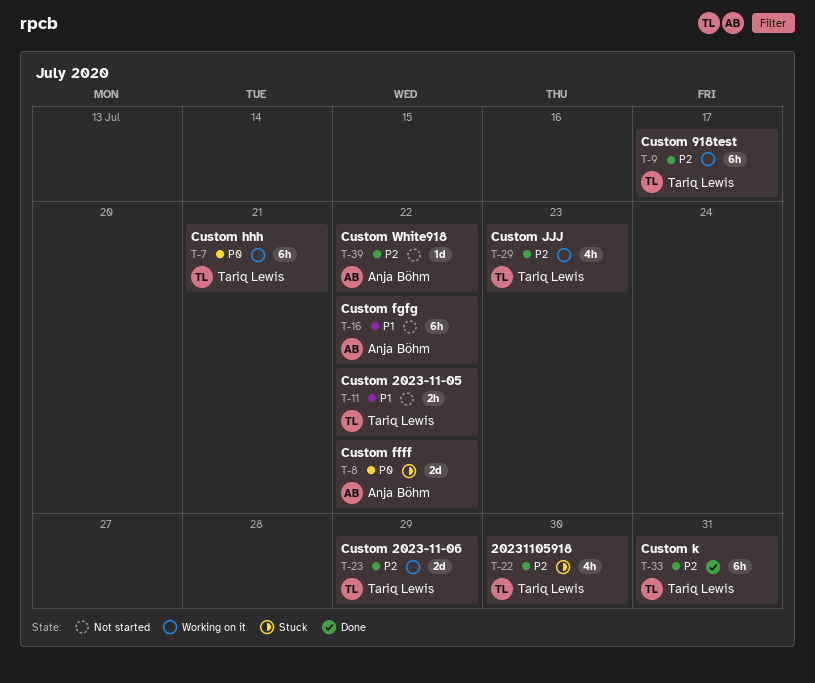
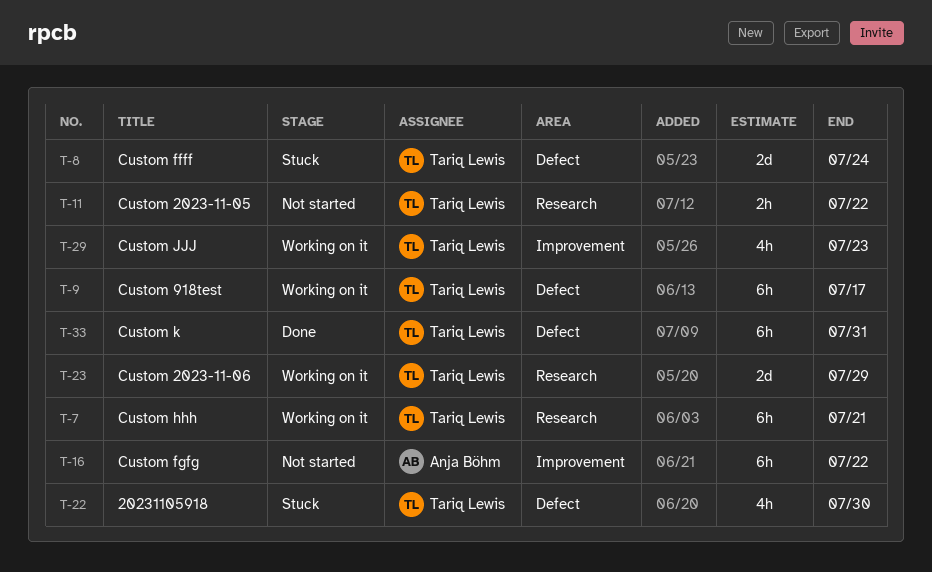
T-8, owner: Anja Böhm -> Tariq Lewis
T-8, due: Jul 22 -> Jul 24
T-39: present -> none

